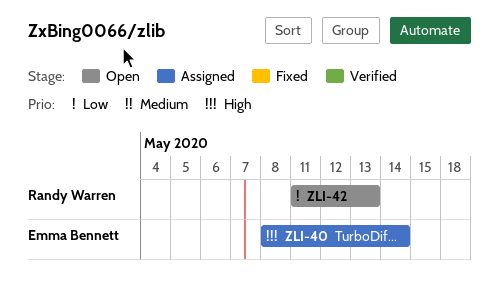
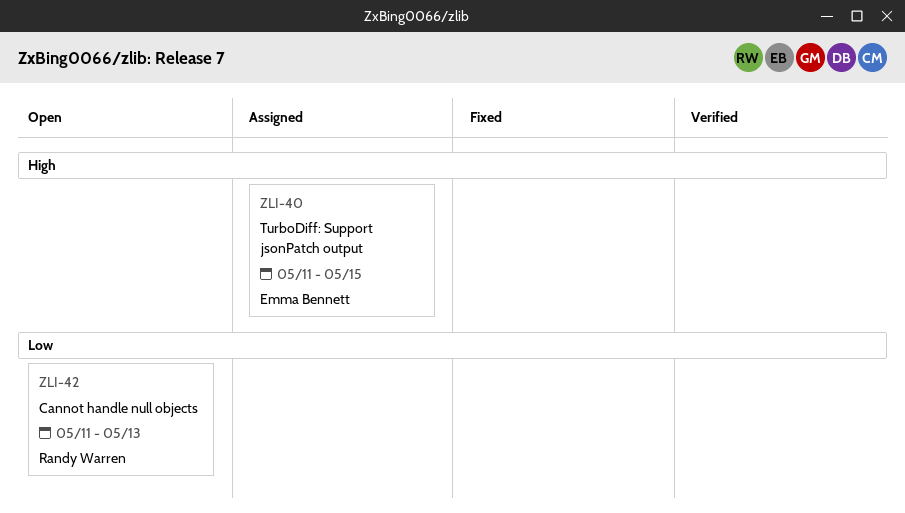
ZLI-40, start: May 8 -> May 11
ZLI-40, due: May 14 -> May 15

